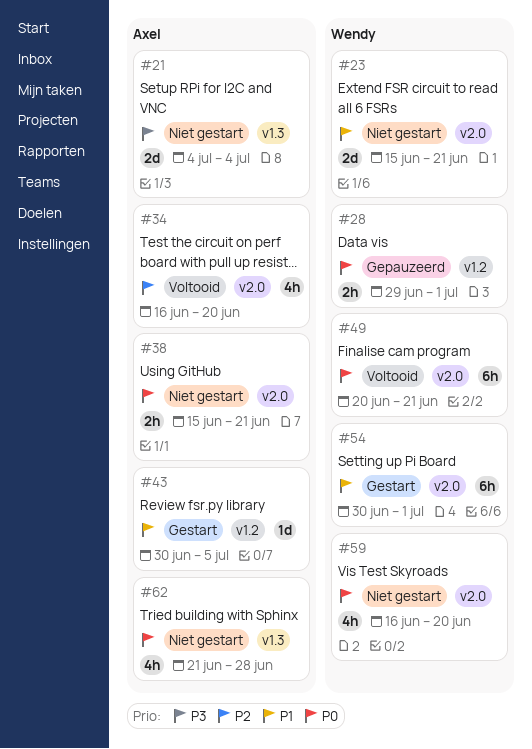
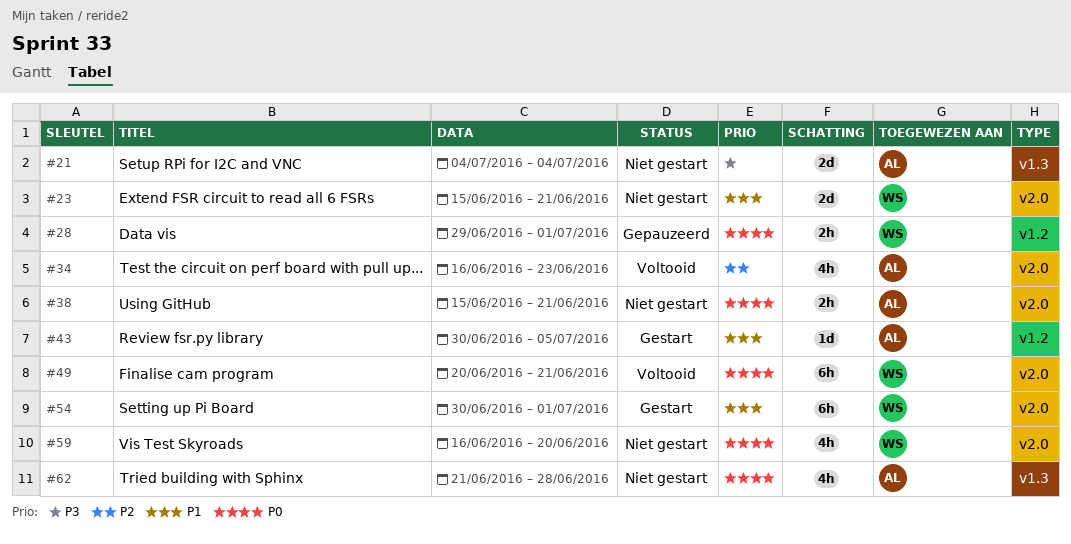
#34, due: Jun 20 -> Jun 23

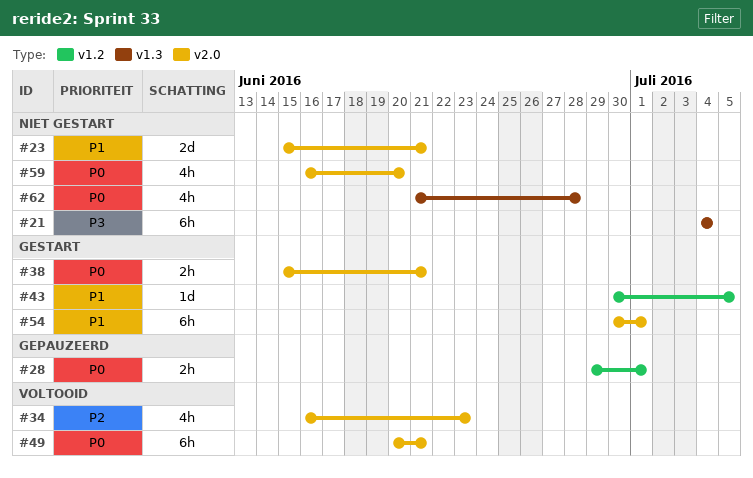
#21, estimate: 2d -> 6h
#38, status: Niet gestart -> Gestart

